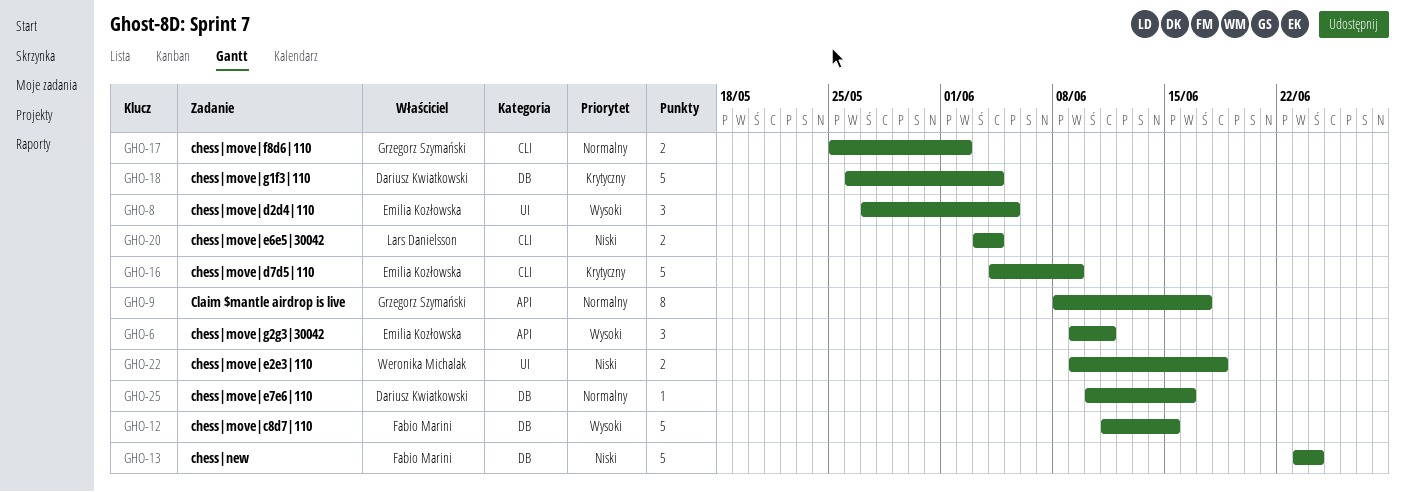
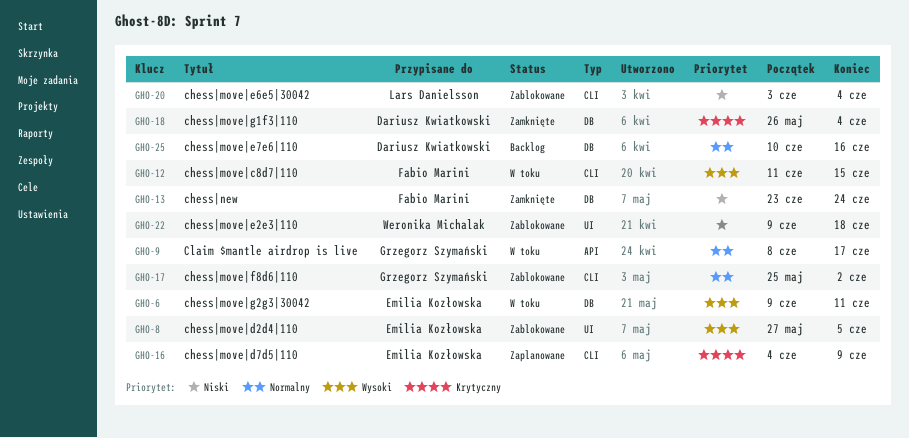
GHO-6, label: API -> DB
GHO-12, label: DB -> CLI

